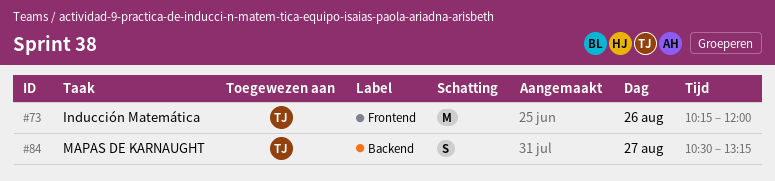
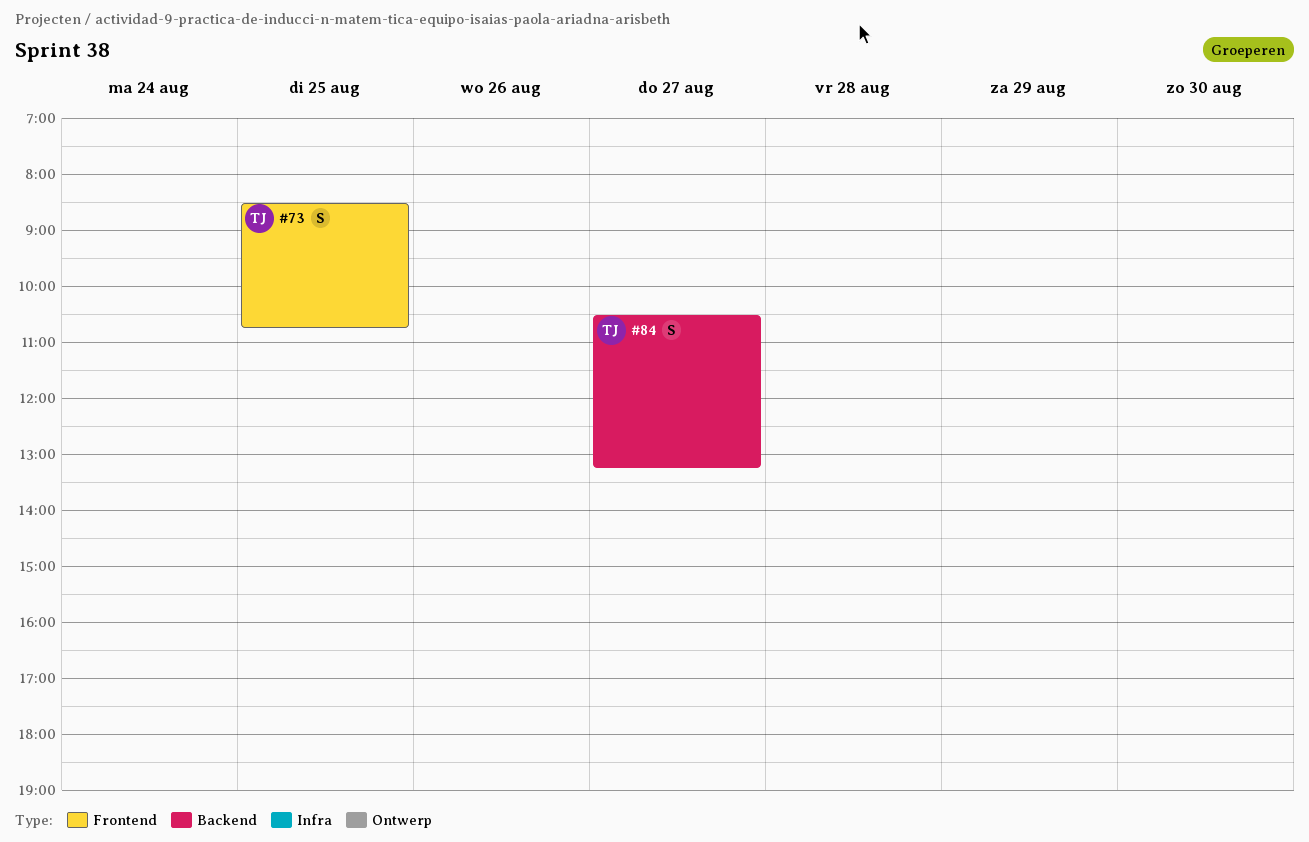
#73, estimate: M -> S
#73, day: Aug 26 -> Aug 25
#73, begins: 10:15 -> 08:30
#73, ends: 12:00 -> 10:45

